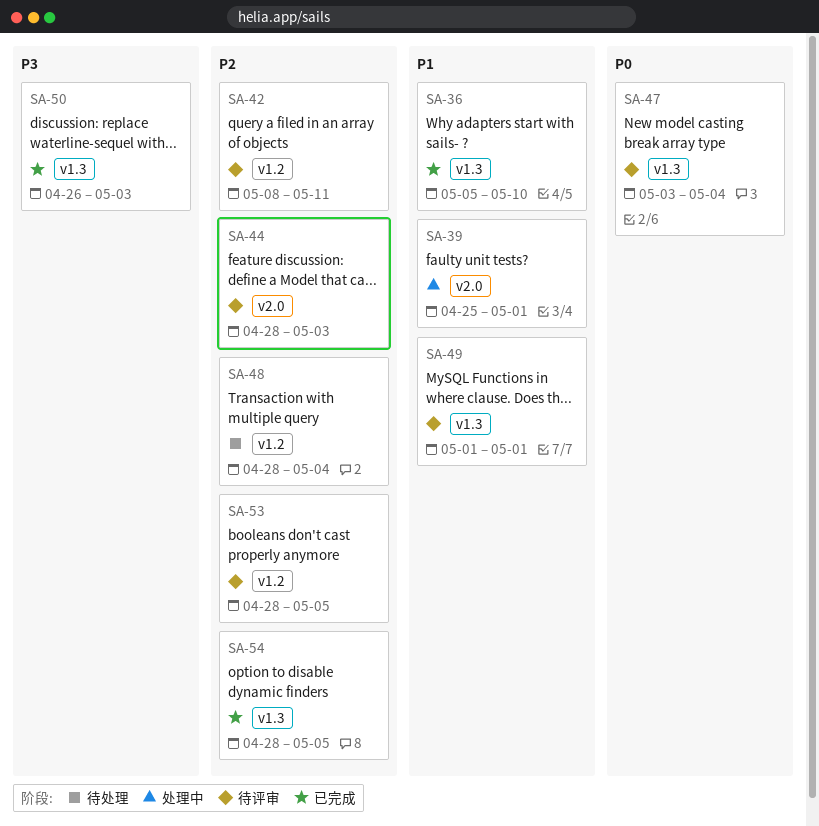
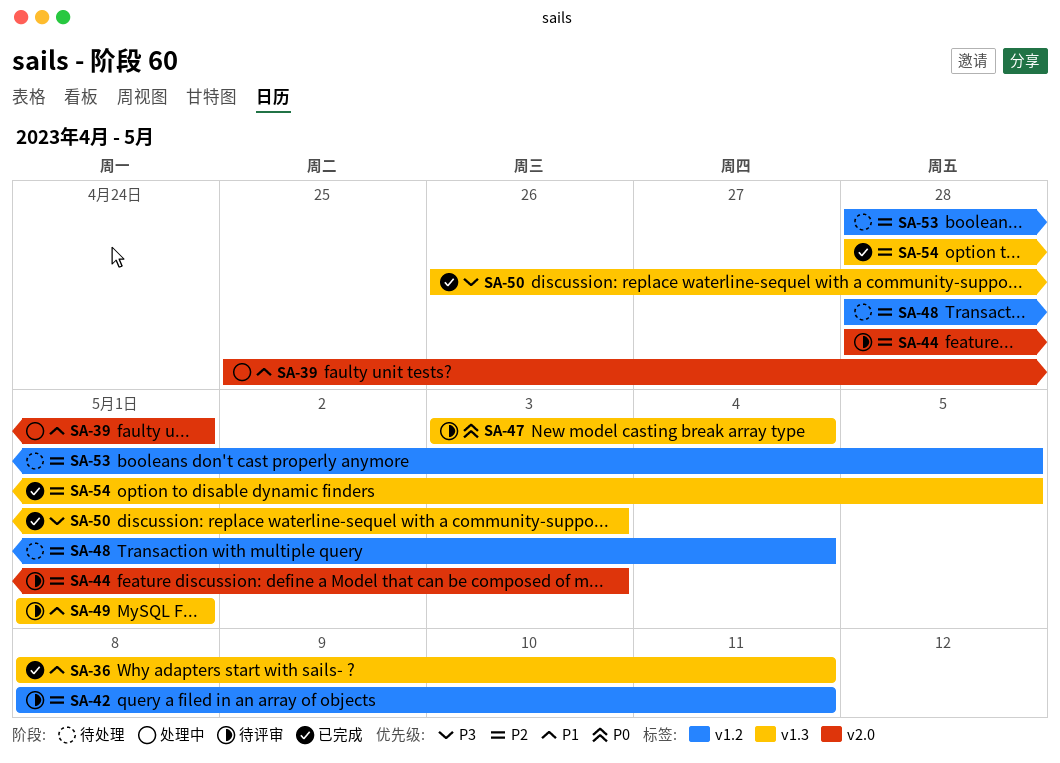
SA-36, start: May 5 -> May 8
SA-36, due: May 10 -> May 11
SA-53, status: 待评审 -> 待处理

